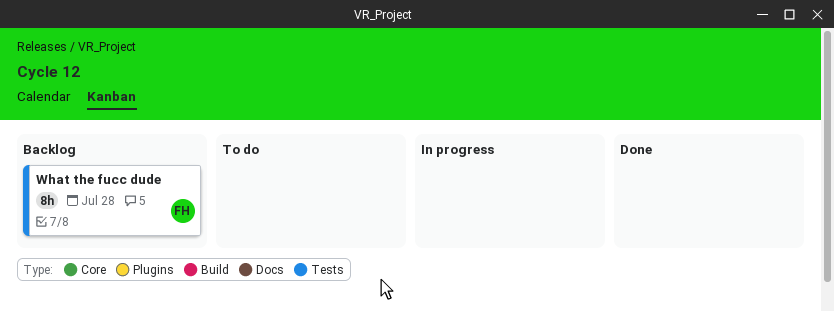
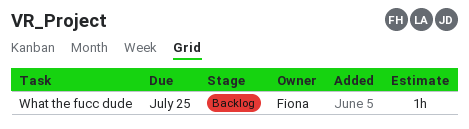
What the fucc dude, estimate: 8h -> 1h
What the fucc dude, due: Jul 28 -> Jul 25

